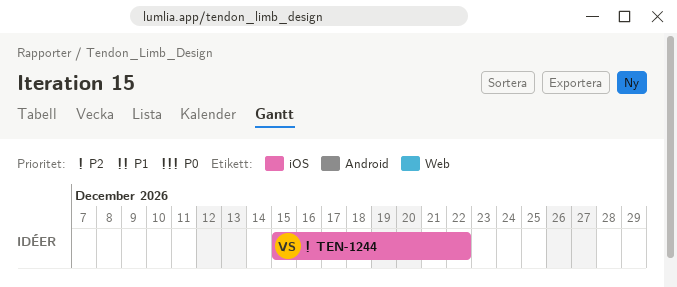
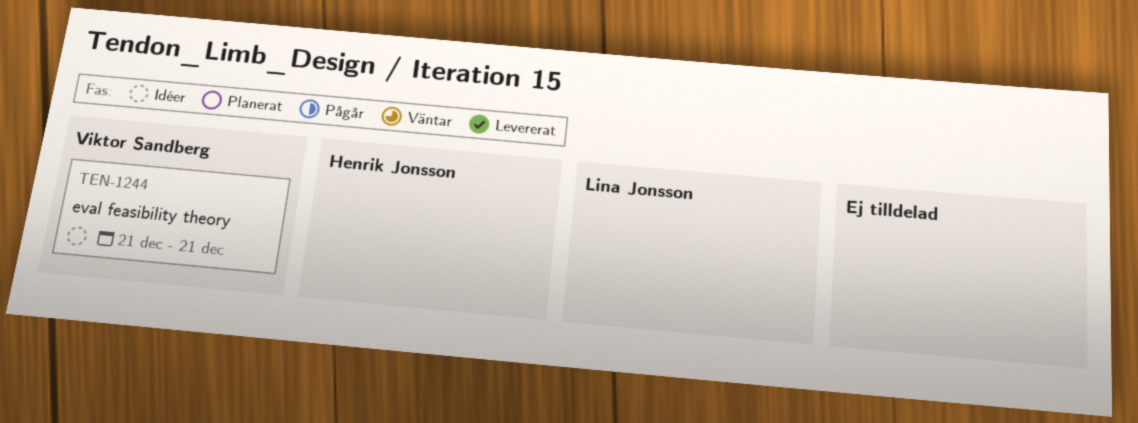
TEN-1244, start: Dec 15 -> Dec 21
TEN-1244, due: Dec 22 -> Dec 21

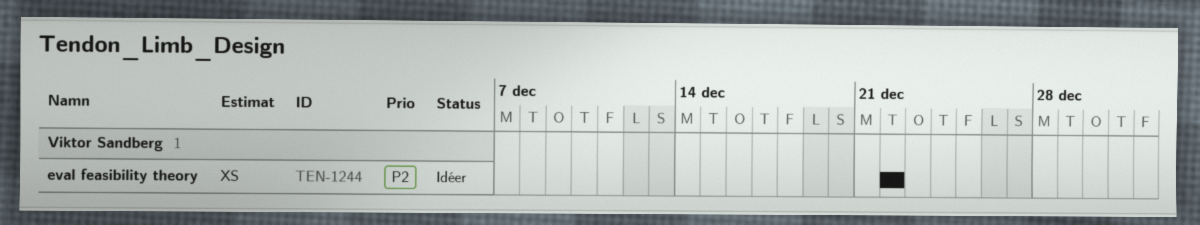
TEN-1244, start: Dec 21 -> Dec 22
TEN-1244, due: Dec 21 -> Dec 22

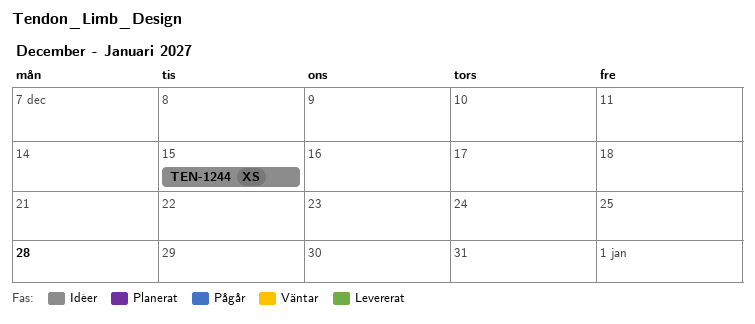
TEN-1244, start: Dec 22 -> Dec 15
TEN-1244, due: Dec 22 -> Dec 15

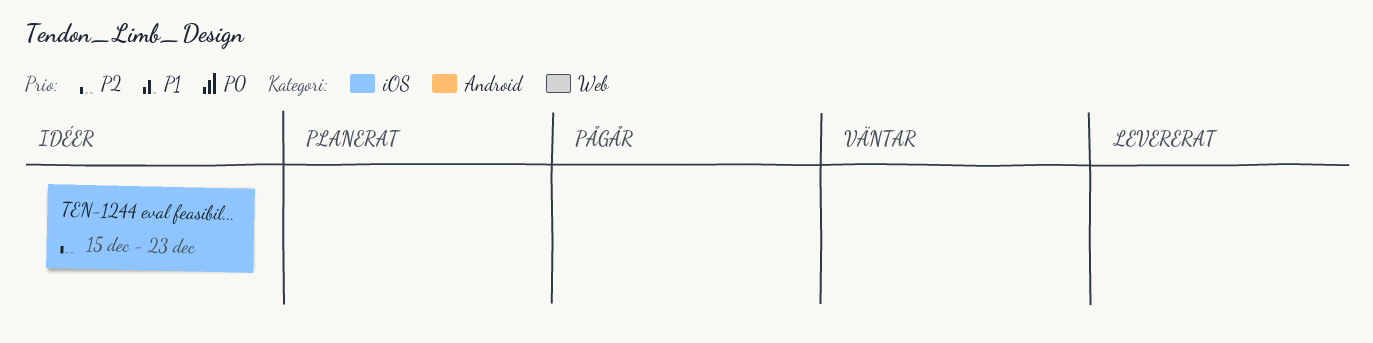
TEN-1244, due: Dec 15 -> Dec 23

